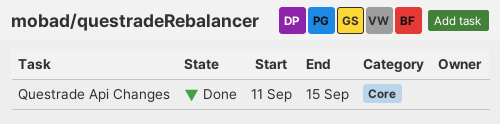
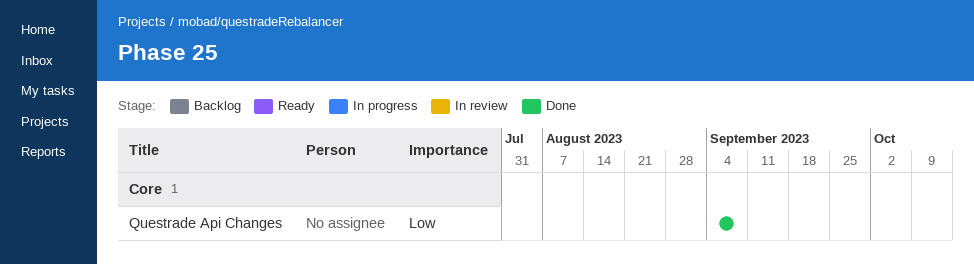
Questrade Api Changes, start: Sep 11 -> Sep 4
Questrade Api Changes, due: Sep 15 -> Sep 8

